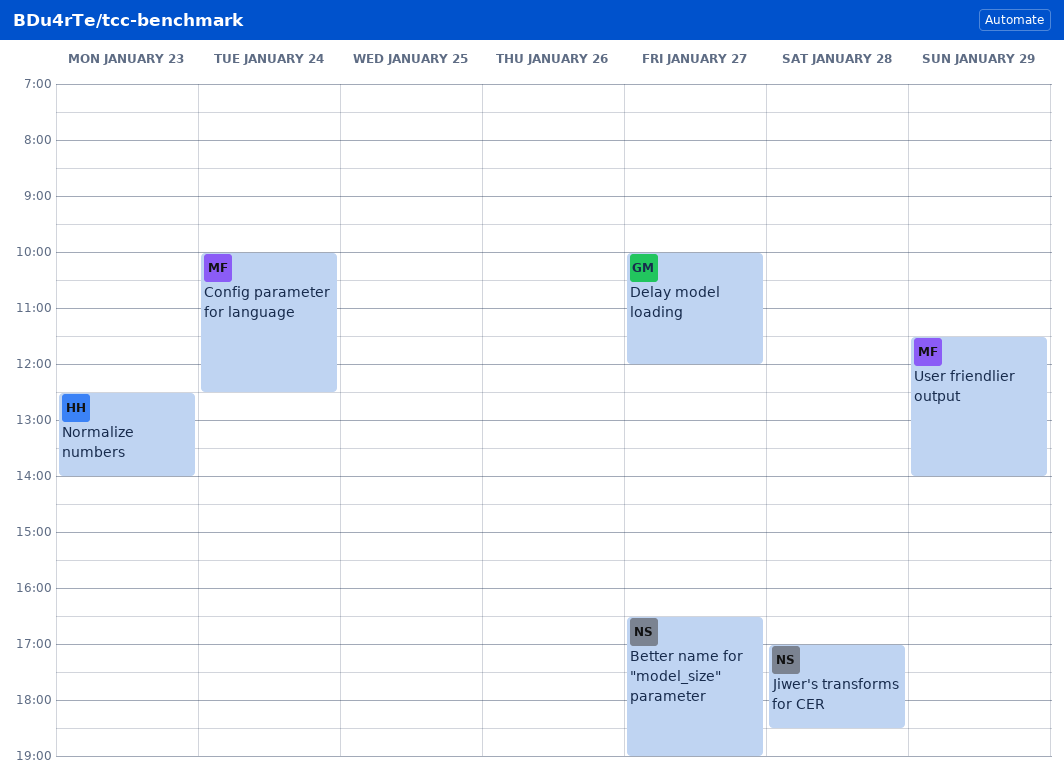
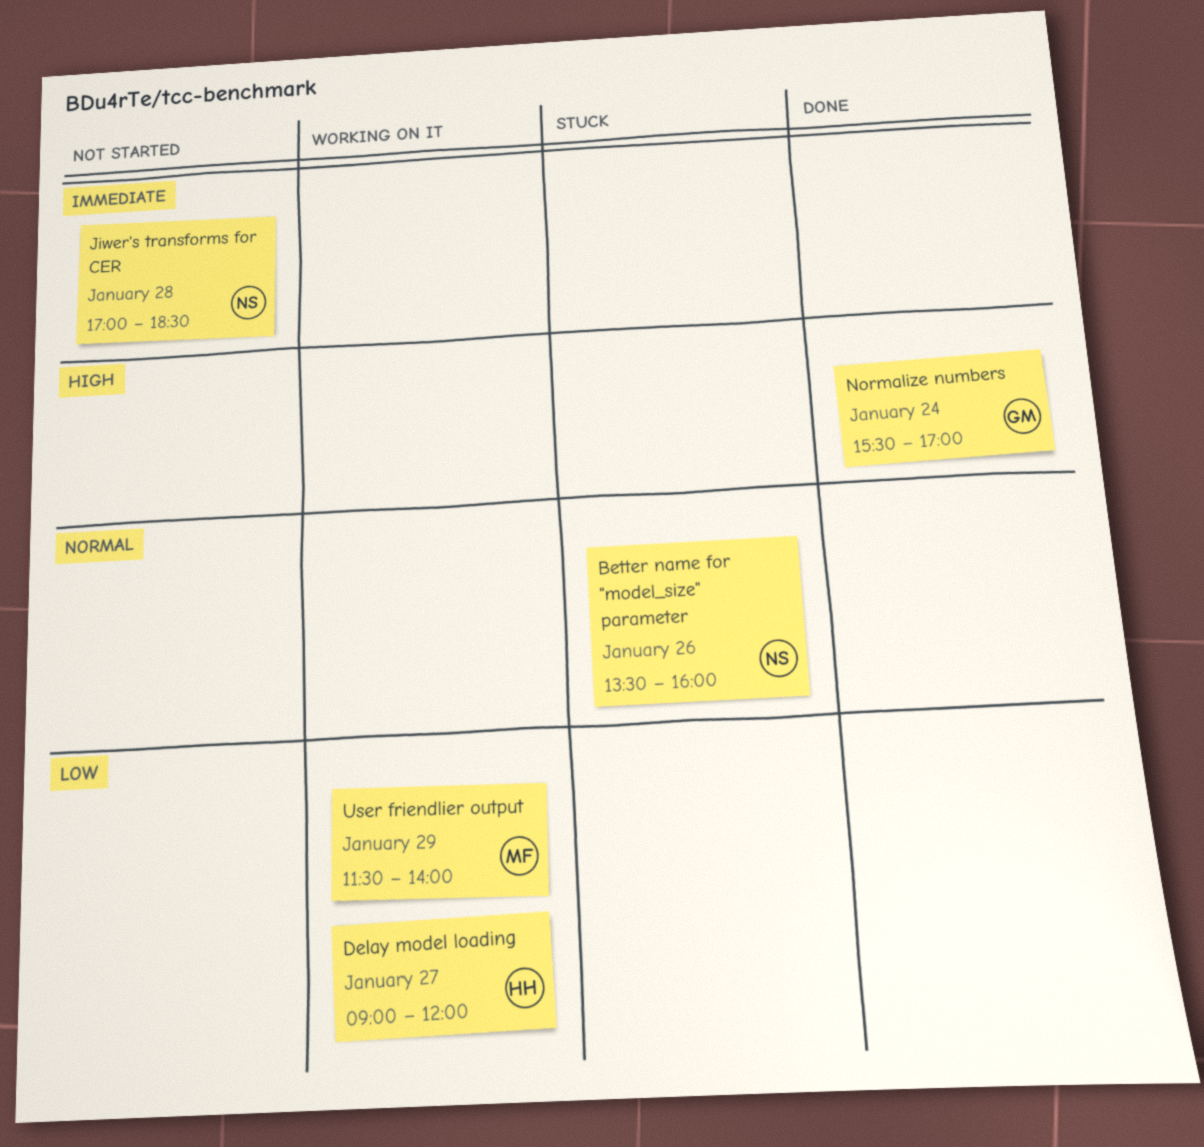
Better name for "model_size" parameter, day: Jan 27 -> Jan 26
Better name for "model_size" parameter, begins: 16:30 -> 13:30
Better name for "model_size" parameter, ends: 19:00 -> 16:00
Config parameter for language: present -> none
Delay model loading, owner: GM -> HH
Delay model loading, begins: 10:00 -> 09:00
Normalize numbers, owner: HH -> GM
Normalize numbers, day: Jan 23 -> Jan 24
Normalize numbers, begins: 12:30 -> 15:30
Normalize numbers, ends: 14:00 -> 17:00

